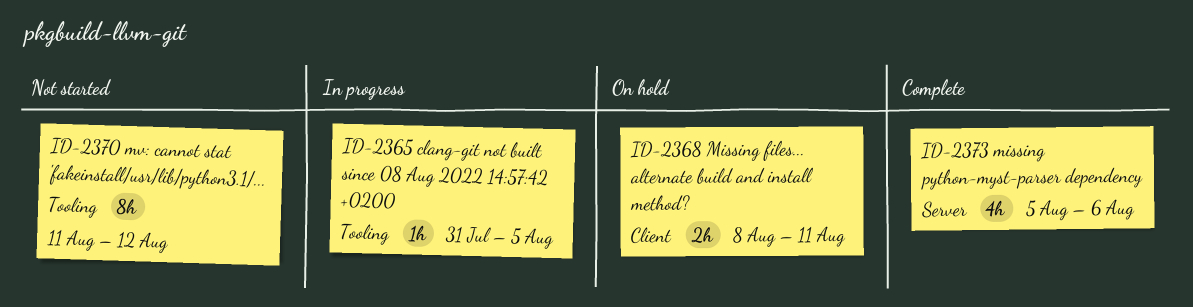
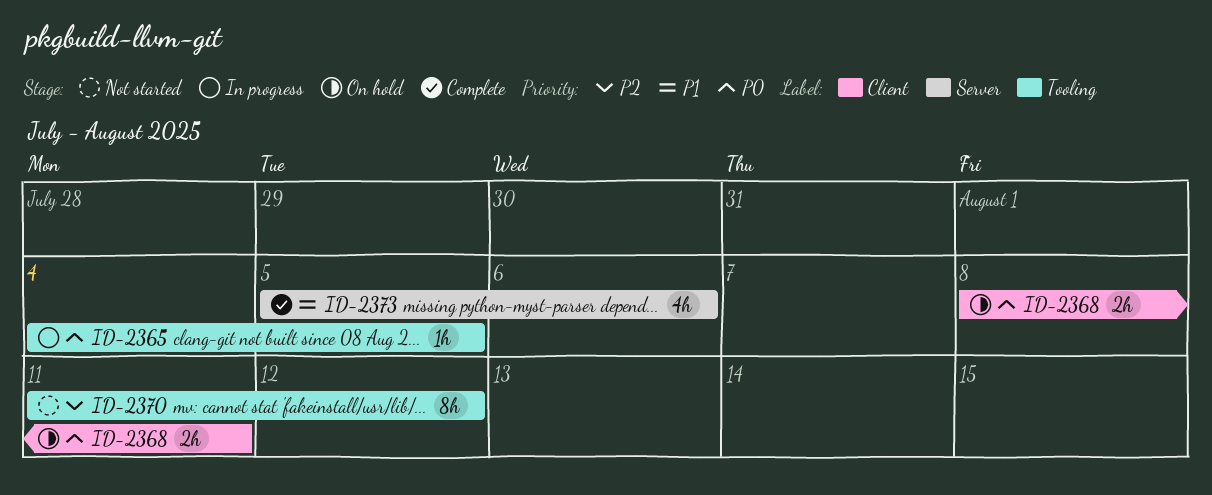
ID-2365, start: Jul 31 -> Aug 4

